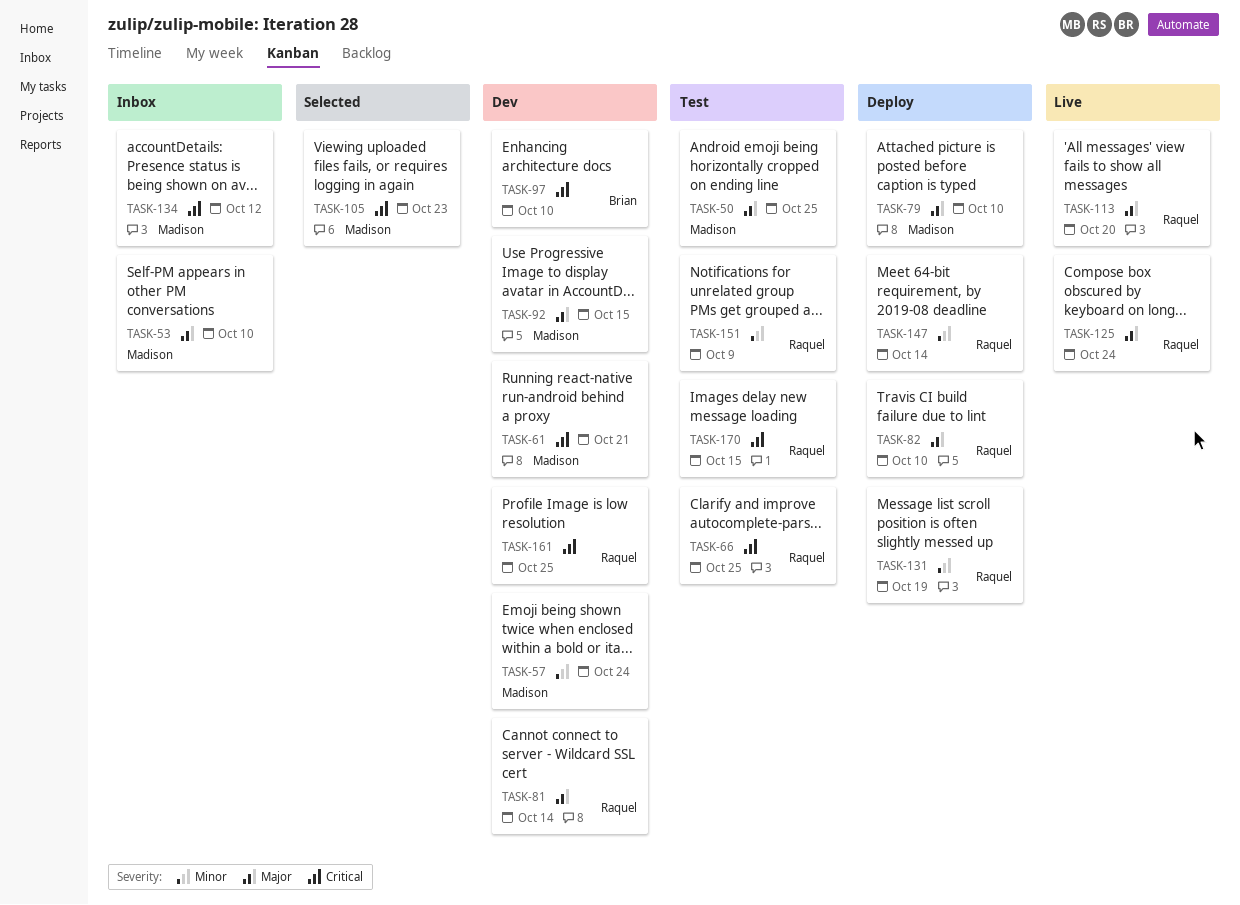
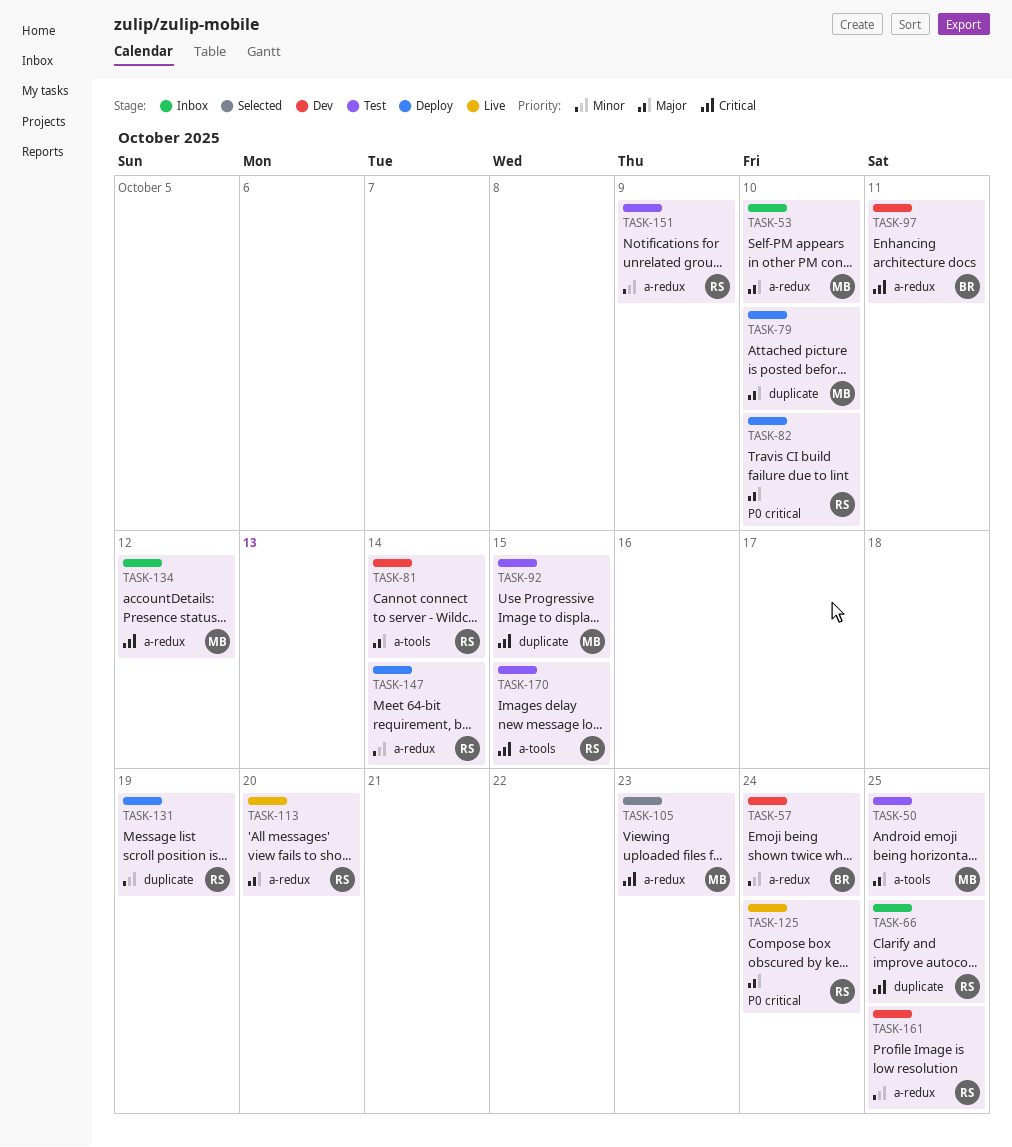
TASK-57, owner: Madison -> Brian
TASK-61: present -> none
TASK-66, status: Test -> Inbox
TASK-92, status: Dev -> Test
TASK-92, priority: Major -> Critical
TASK-97, due: Oct 10 -> Oct 11
TASK-161, priority: Critical -> Minor

